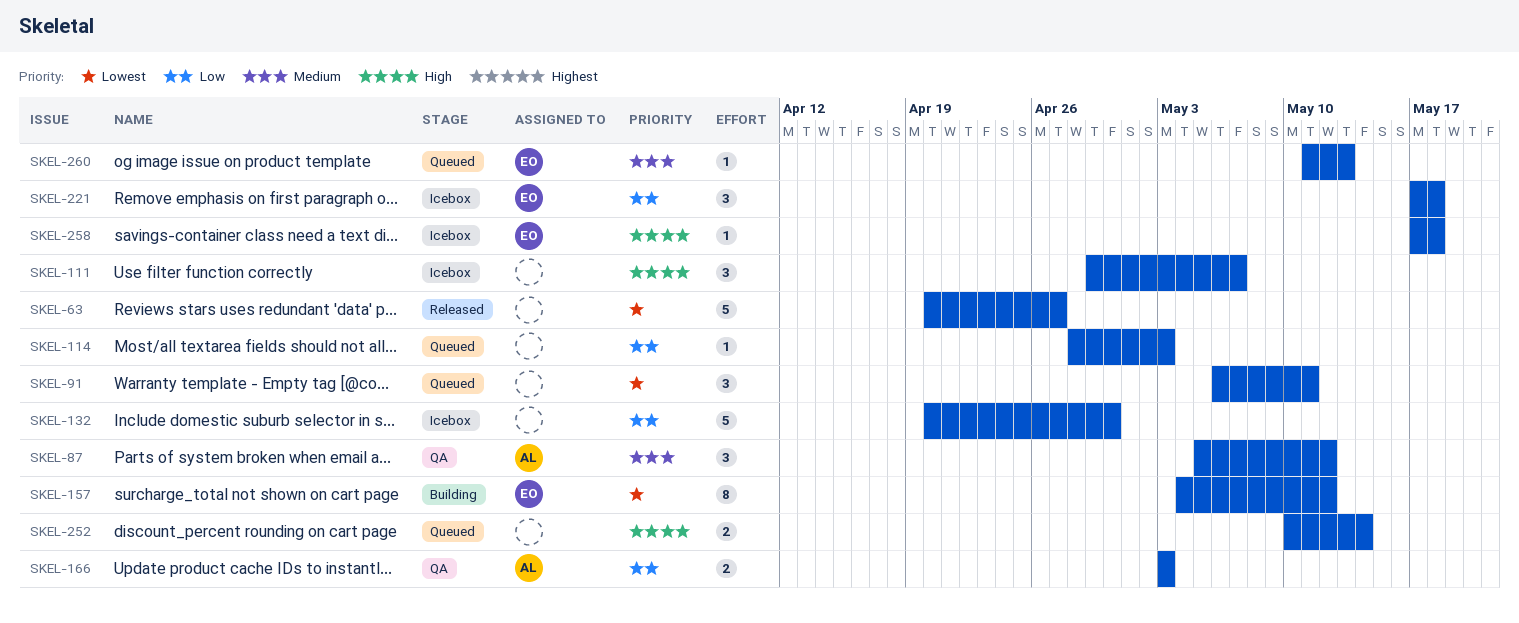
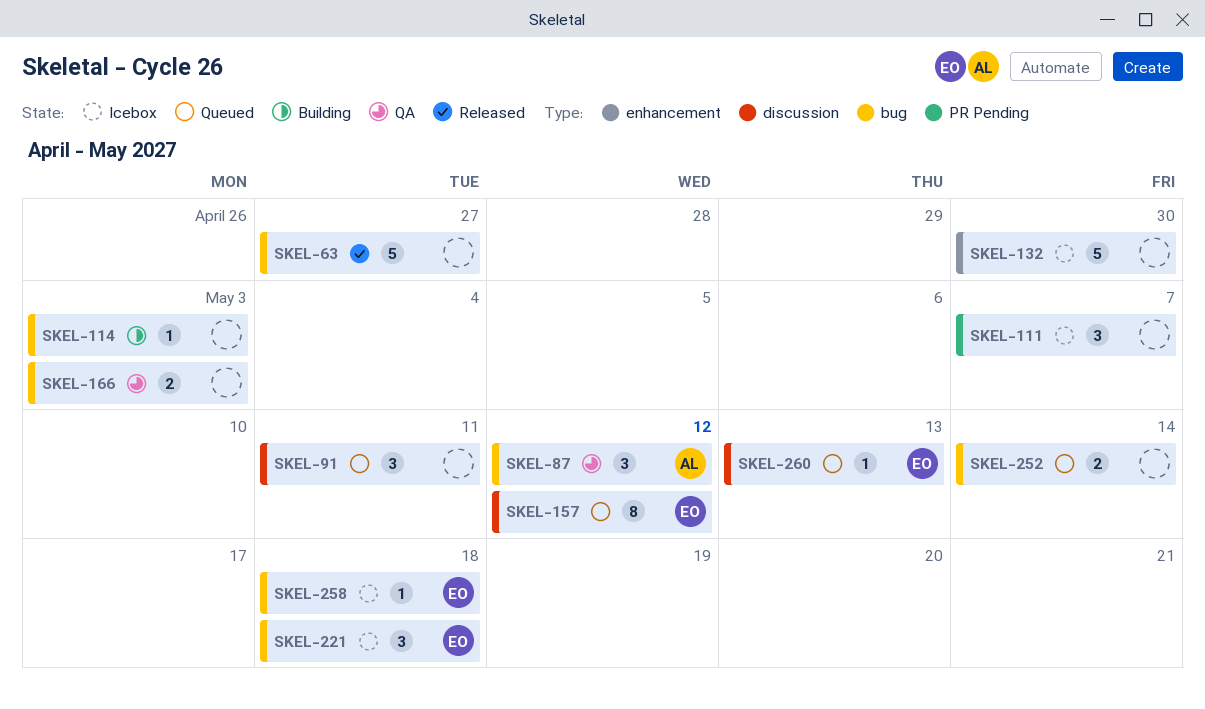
SKEL-114, status: Queued -> Building
SKEL-157, status: Building -> Queued
SKEL-166, owner: AL -> none

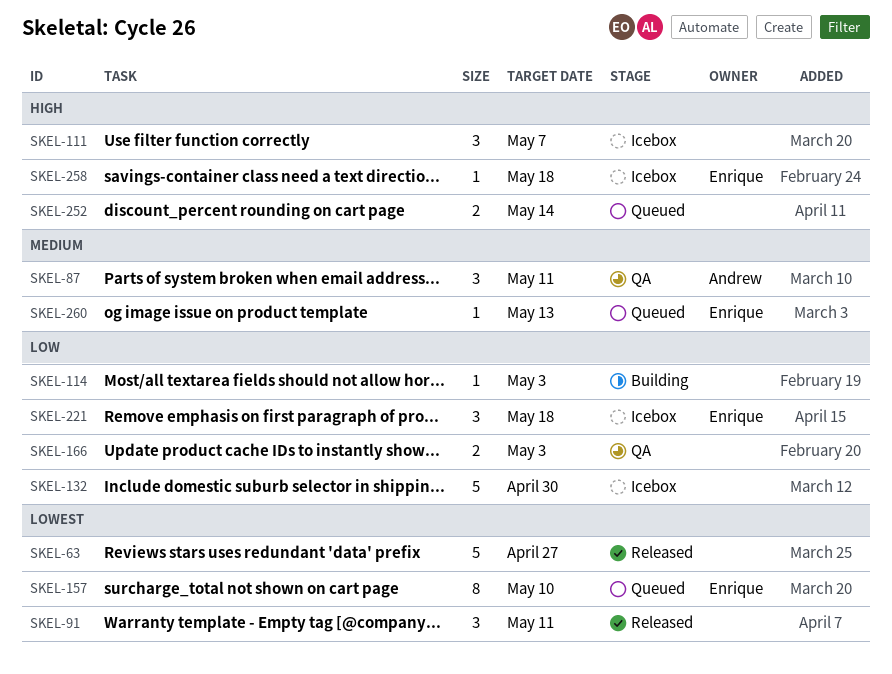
SKEL-87, due: May 12 -> May 11
SKEL-91, status: Queued -> Released
SKEL-157, due: May 12 -> May 10

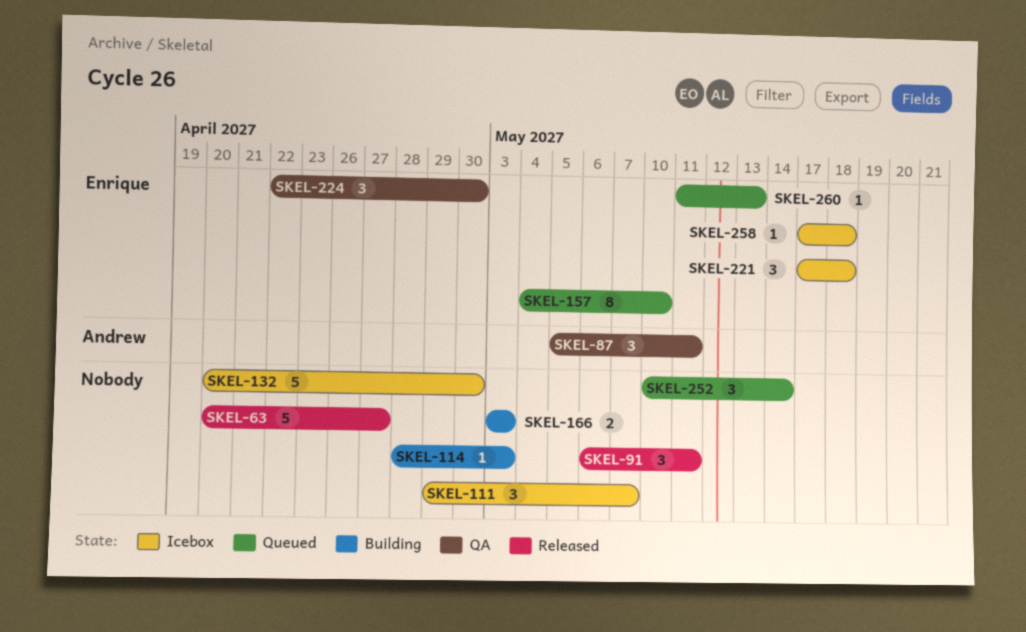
SKEL-166, status: QA -> Building
SKEL-224: none -> present
SKEL-252, estimate: 2 -> 3

